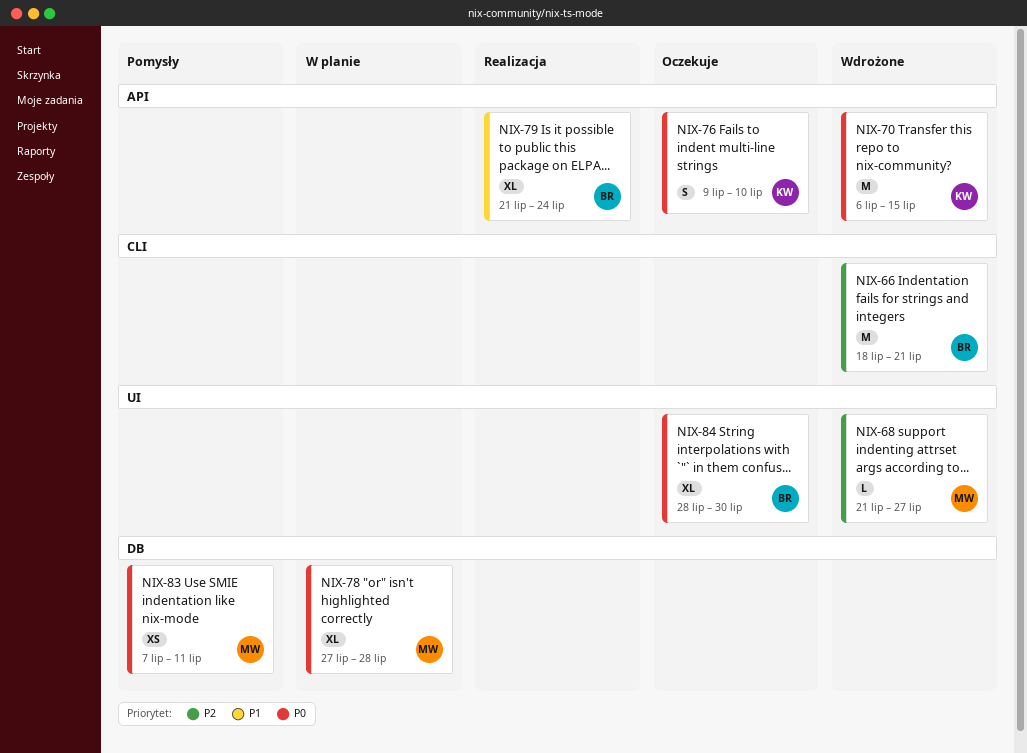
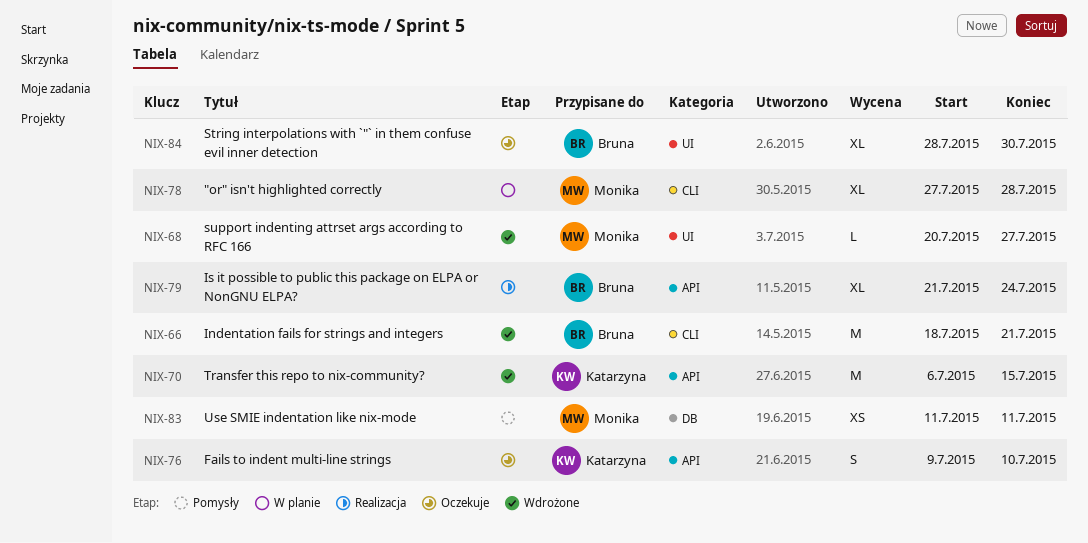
NIX-68, start: Jul 21 -> Jul 20
NIX-78, label: DB -> CLI
NIX-83, start: Jul 7 -> Jul 11

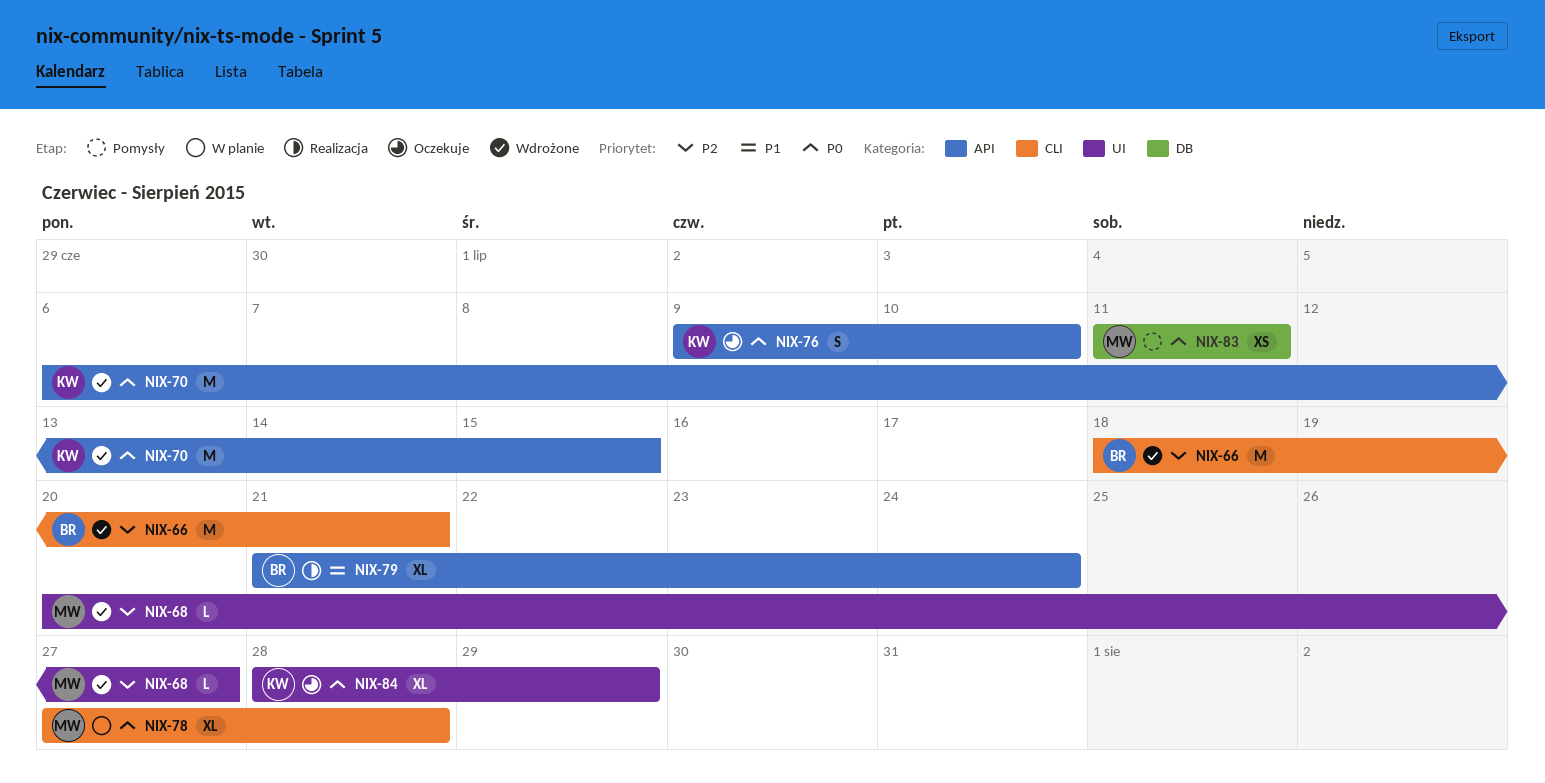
NIX-84, owner: Bruna -> Katarzyna
NIX-84, due: Jul 30 -> Jul 29

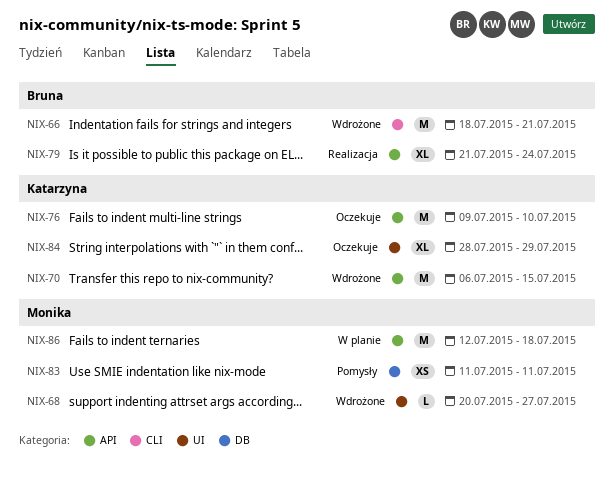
NIX-76, estimate: S -> M
NIX-78: present -> none
NIX-86: none -> present

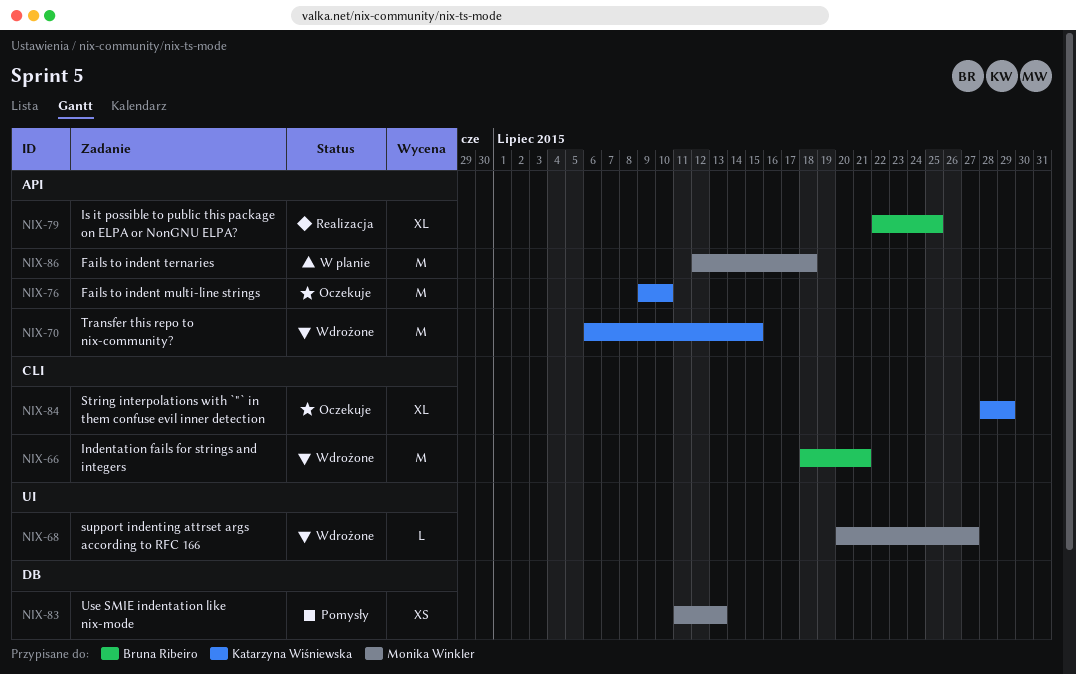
NIX-79, start: Jul 21 -> Jul 22
NIX-79, due: Jul 24 -> Jul 25
NIX-83, due: Jul 11 -> Jul 13
NIX-84, label: UI -> CLI

